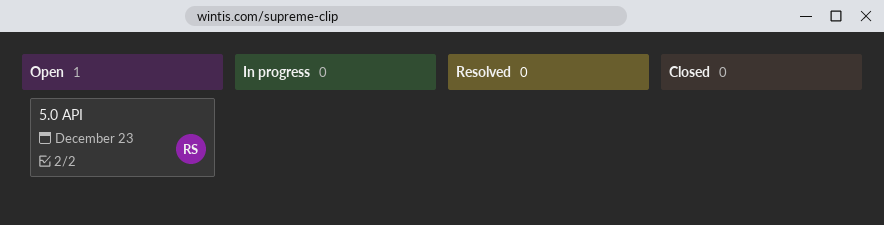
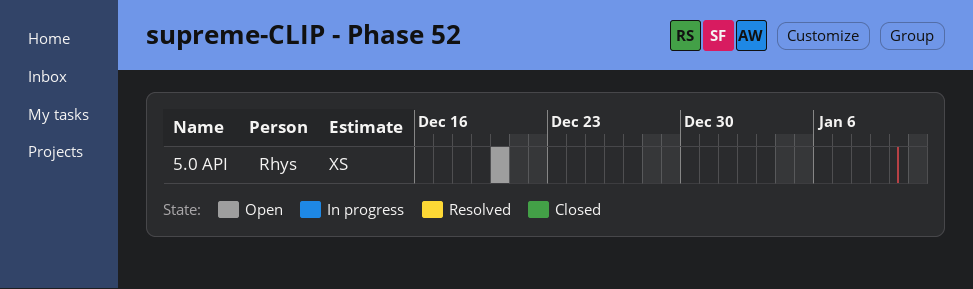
5.0 API, due: Dec 23 -> Dec 20

